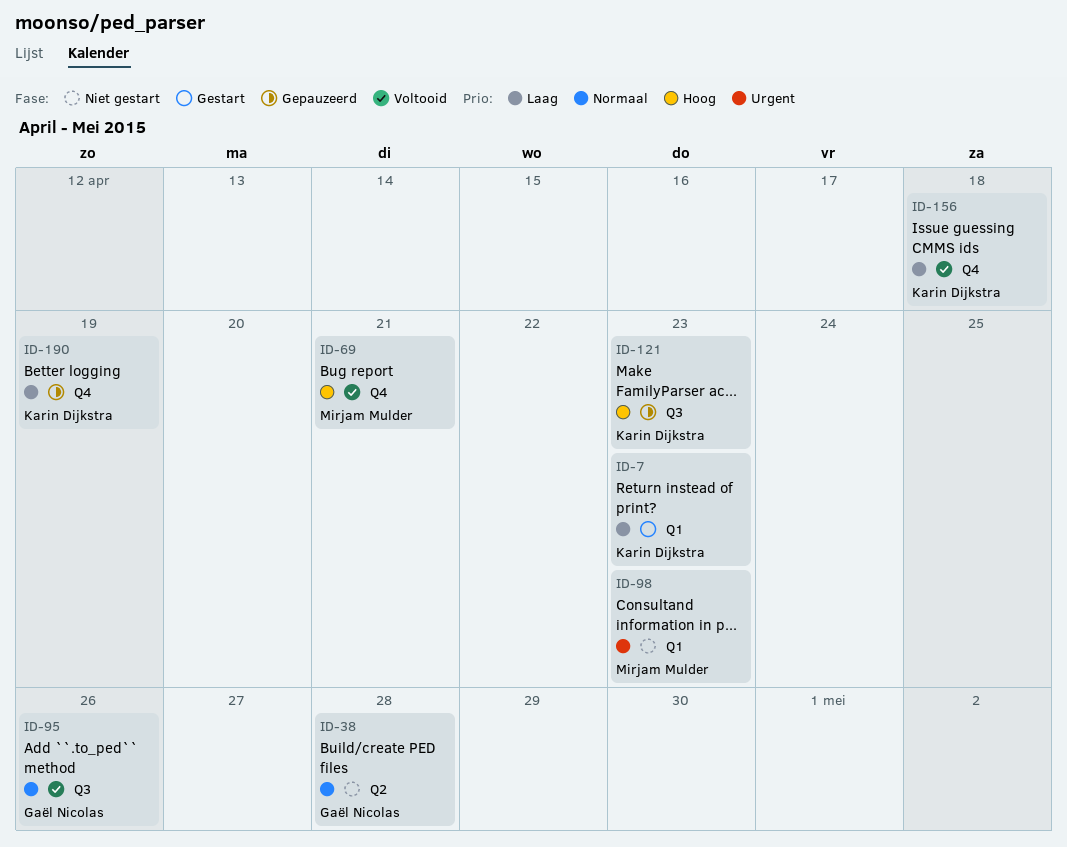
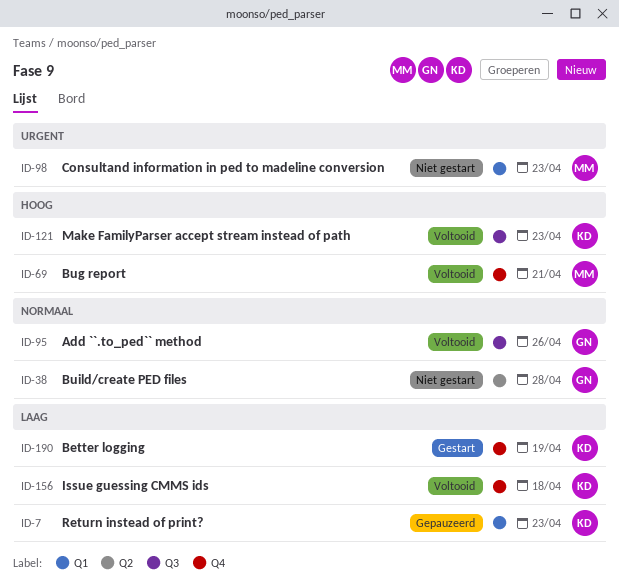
ID-7, status: Gestart -> Gepauzeerd
ID-121, status: Gepauzeerd -> Voltooid
ID-190, status: Gepauzeerd -> Gestart

